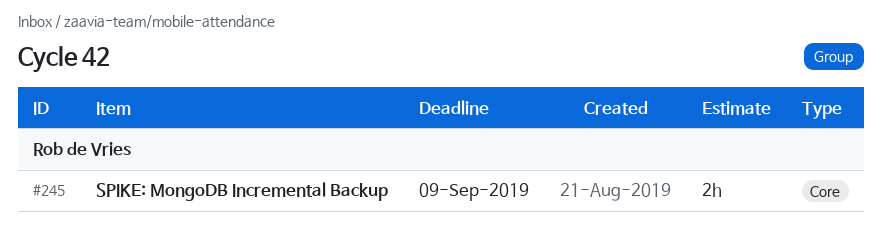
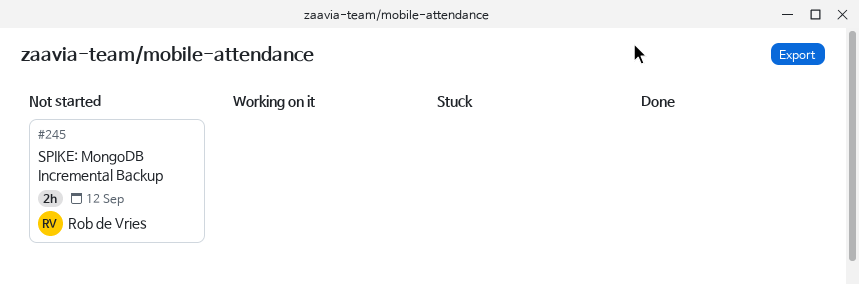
#245, due: Sep 9 -> Sep 12

